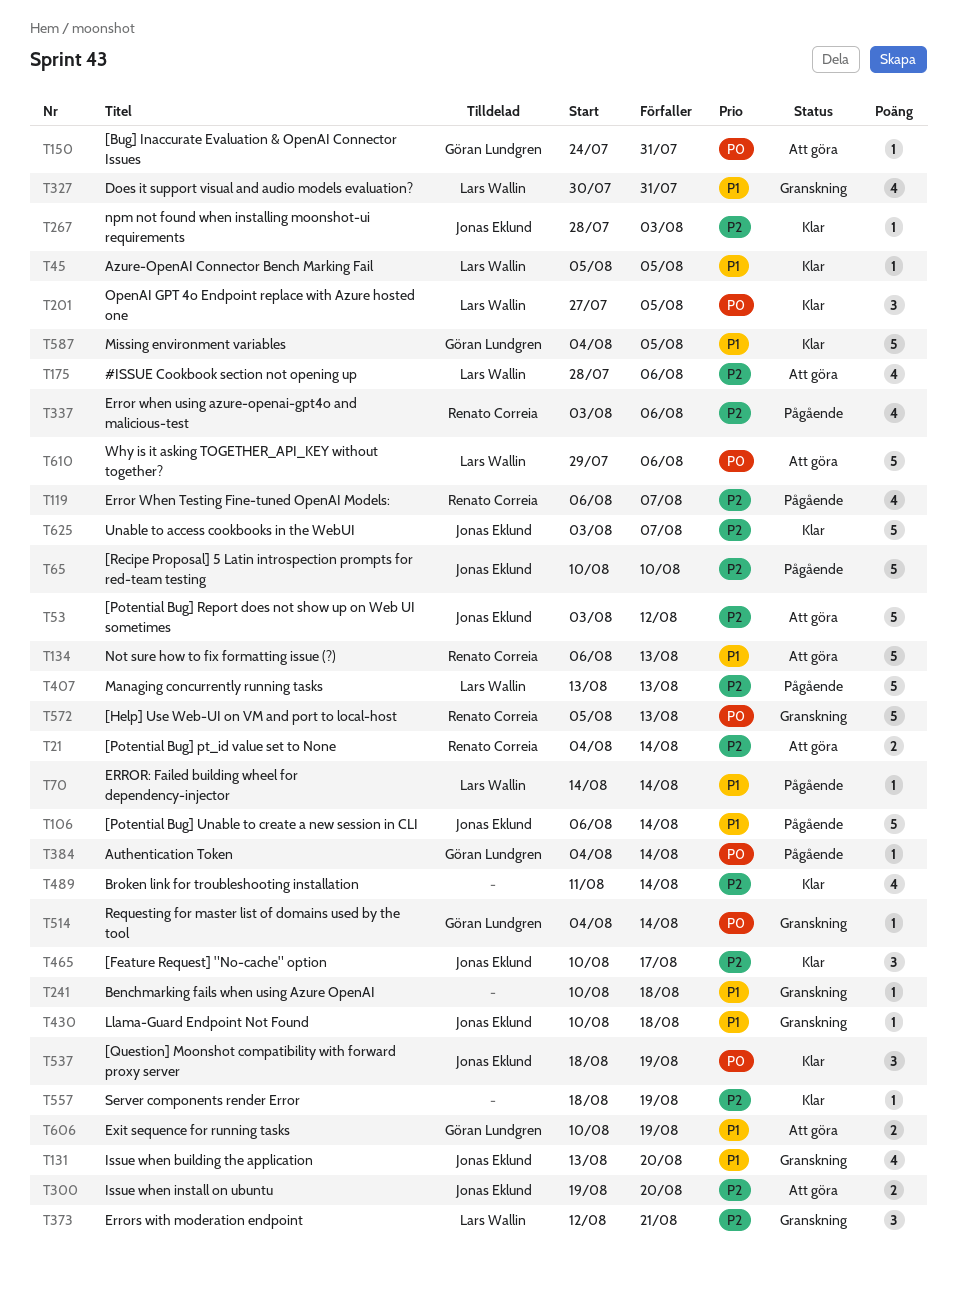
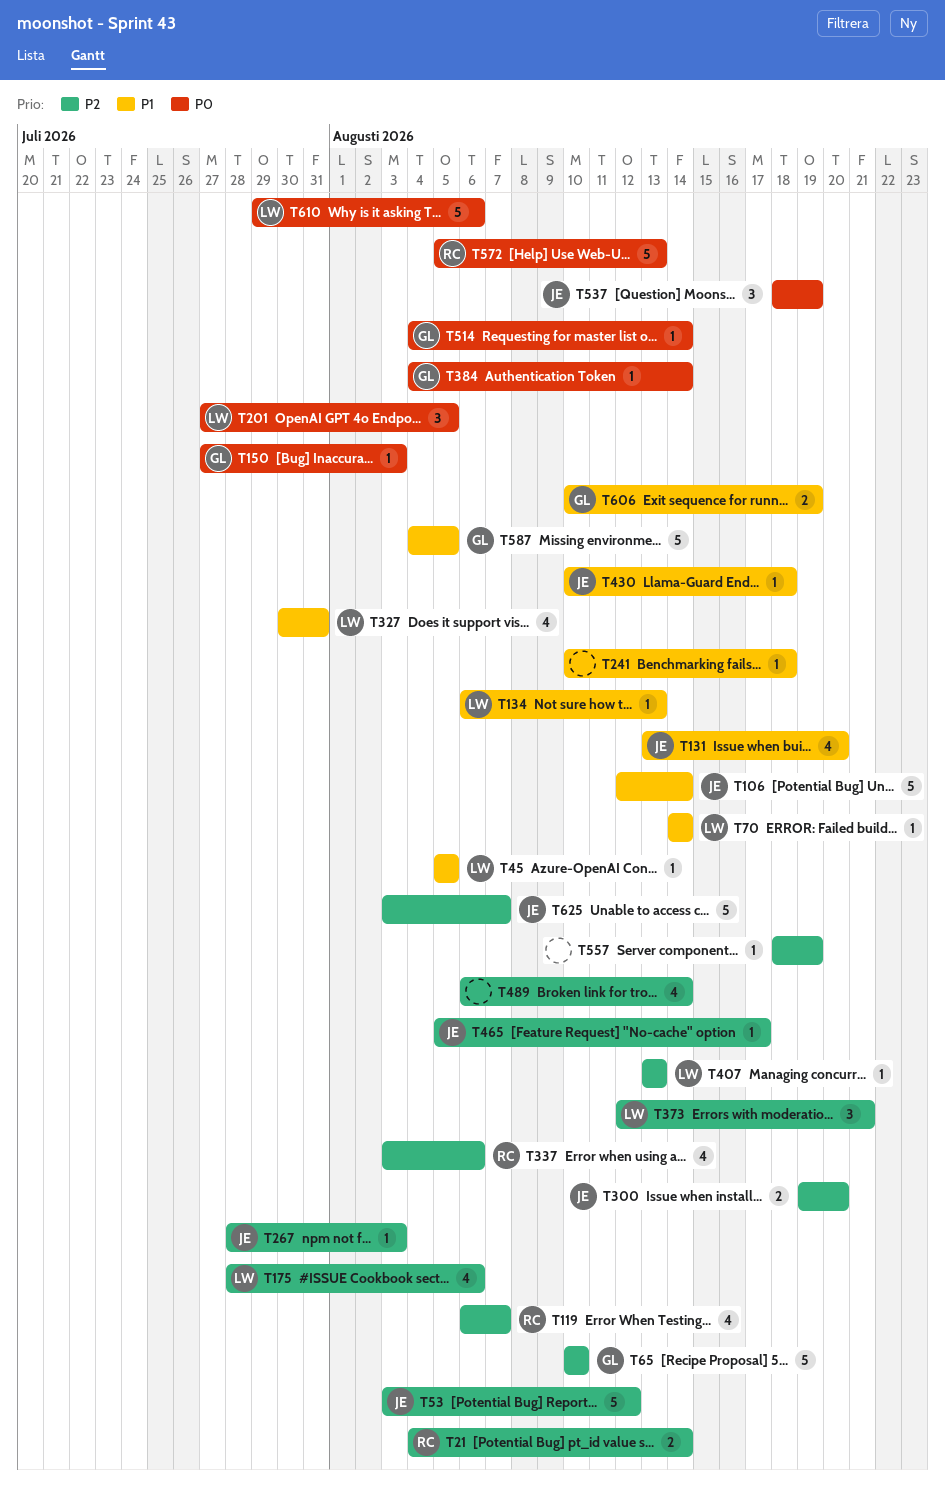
T65, owner: Jonas Eklund -> Göran Lundgren
T106, start: Aug 6 -> Aug 12
T134, owner: Renato Correia -> Lars Wallin
T134, estimate: 5 -> 1
T150, start: Jul 24 -> Jul 27
T150, due: Jul 31 -> Aug 3
T407, estimate: 5 -> 1
T465, estimate: 3 -> 1
T465, start: Aug 10 -> Aug 5
T489, start: Aug 11 -> Aug 6

